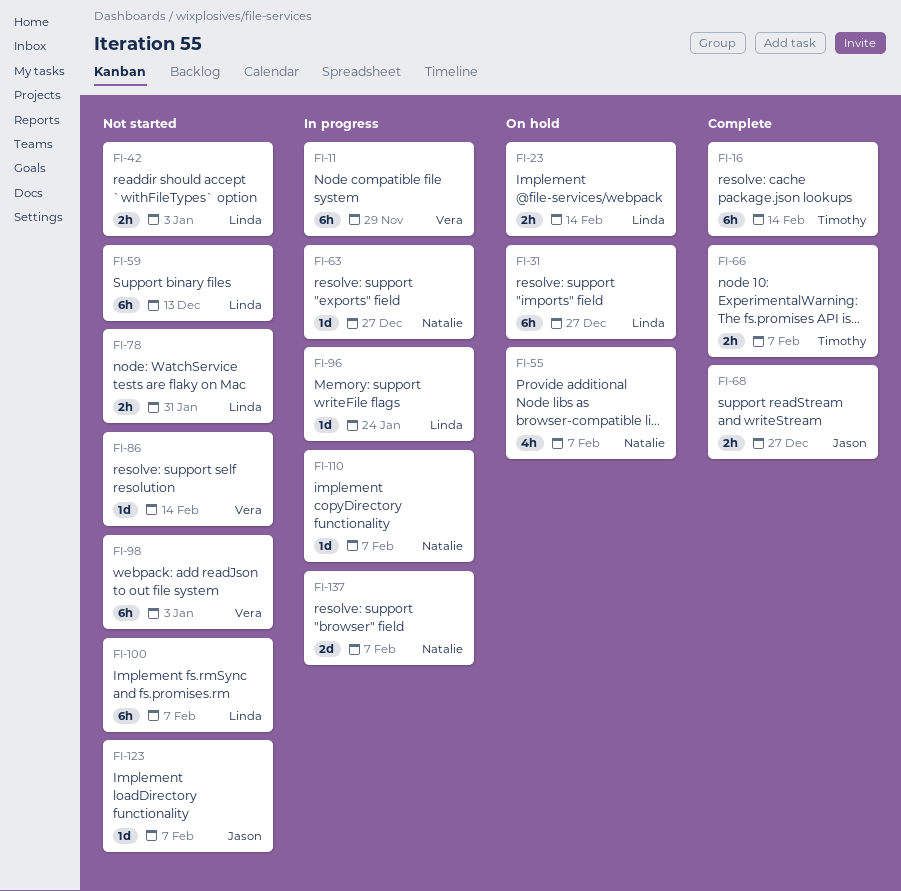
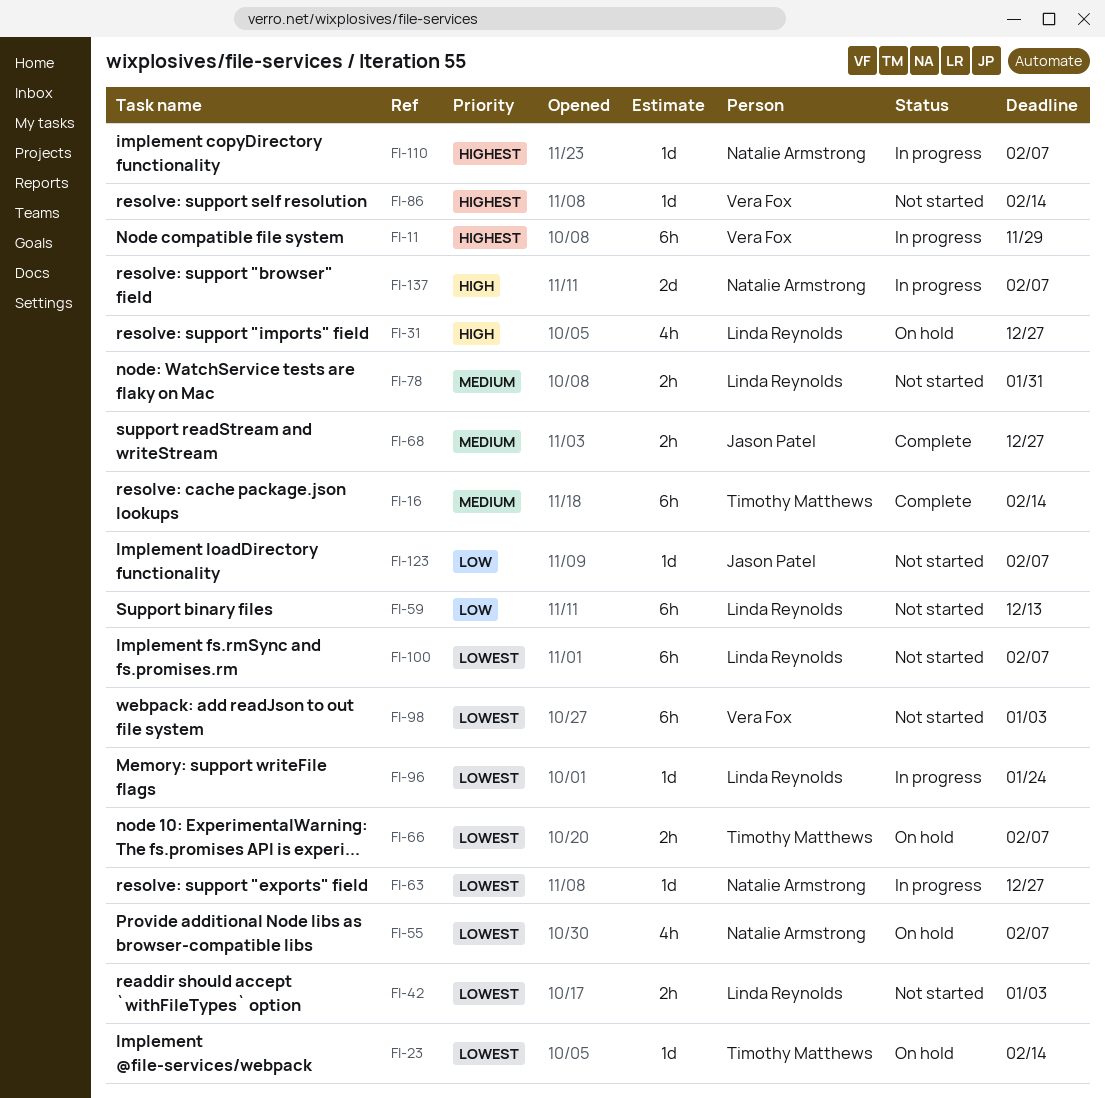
FI-23, owner: Linda Reynolds -> Timothy Matthews
FI-23, estimate: 2h -> 1d
FI-31, estimate: 6h -> 4h
FI-66, status: Complete -> On hold

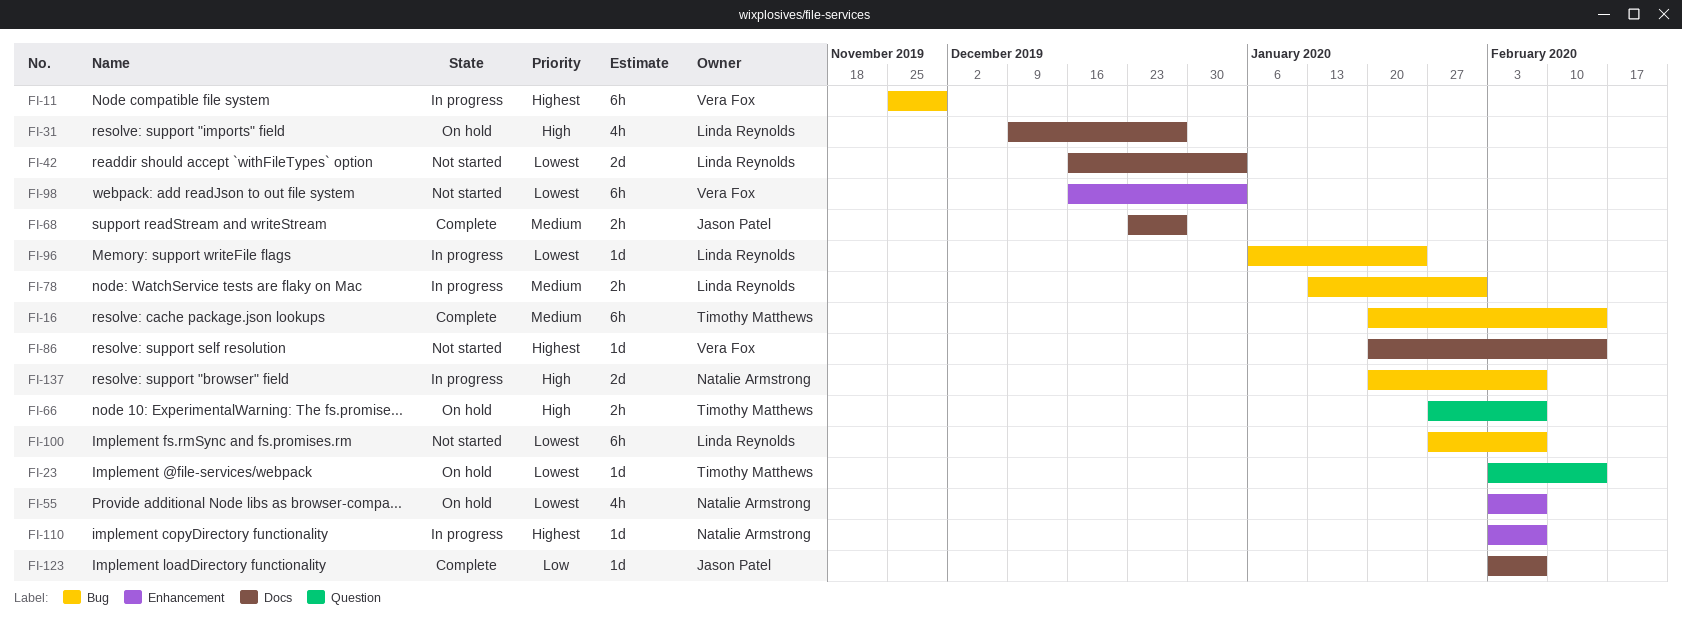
FI-42, estimate: 2h -> 2d
FI-59: present -> none
FI-63: present -> none
FI-66, priority: Lowest -> High
FI-78, status: Not started -> In progress
FI-123, status: Not started -> Complete

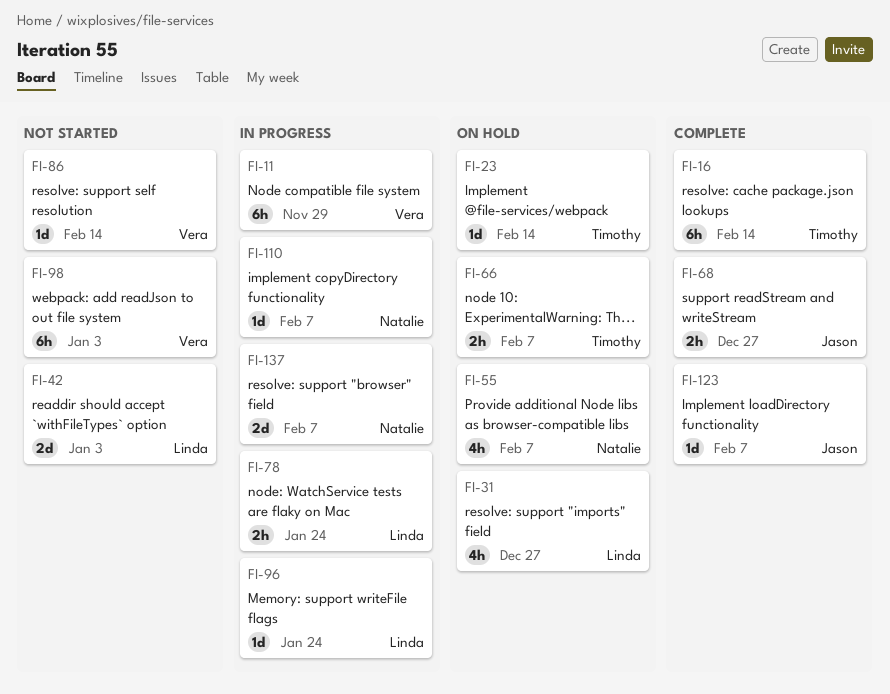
FI-78, due: Jan 31 -> Jan 24
FI-100: present -> none

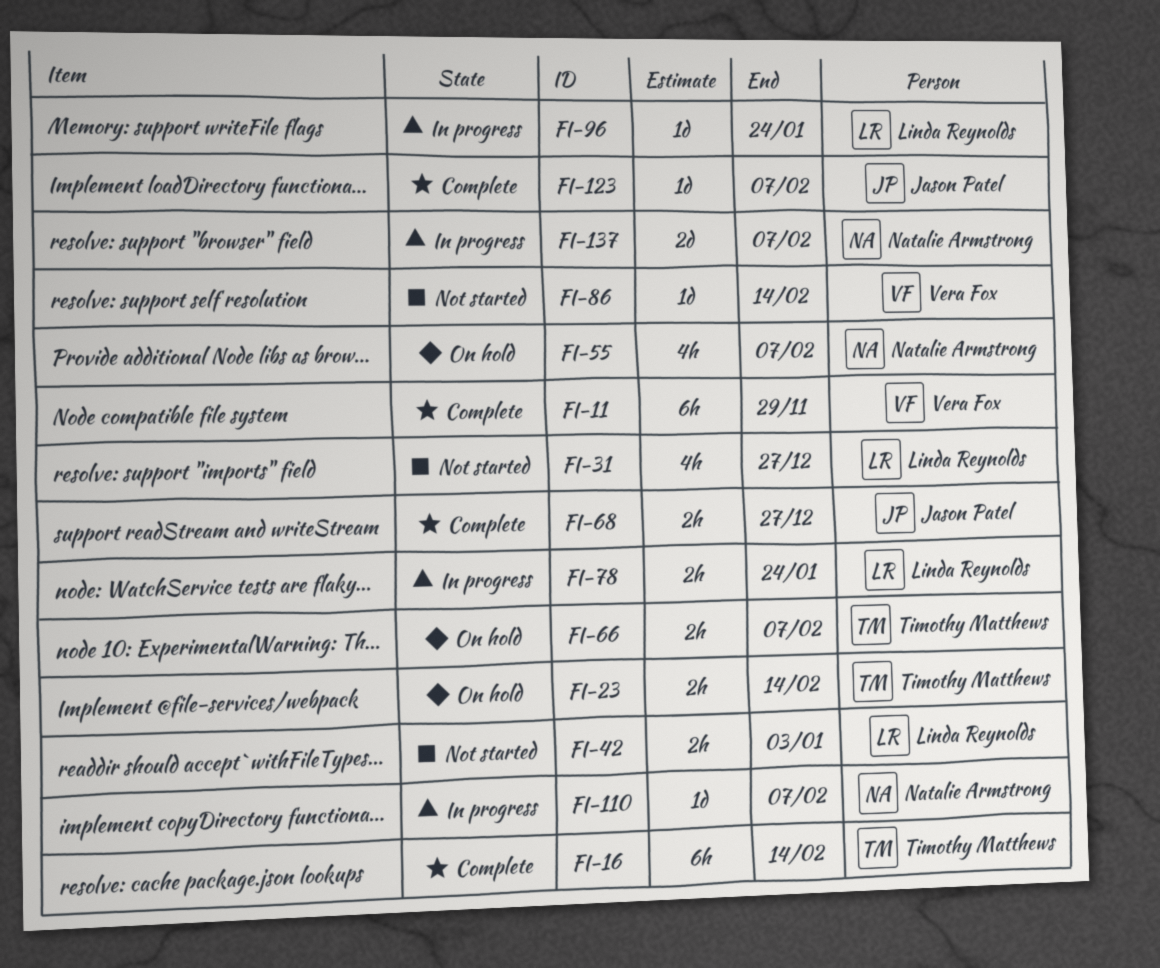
FI-11, status: In progress -> Complete
FI-23, estimate: 1d -> 2h
FI-31, status: On hold -> Not started
FI-42, estimate: 2d -> 2h
FI-98: present -> none

